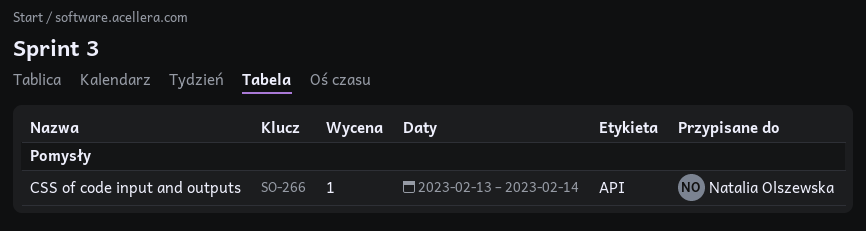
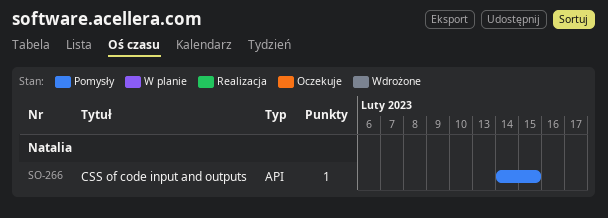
SO-266, start: Feb 13 -> Feb 14
SO-266, due: Feb 14 -> Feb 15

